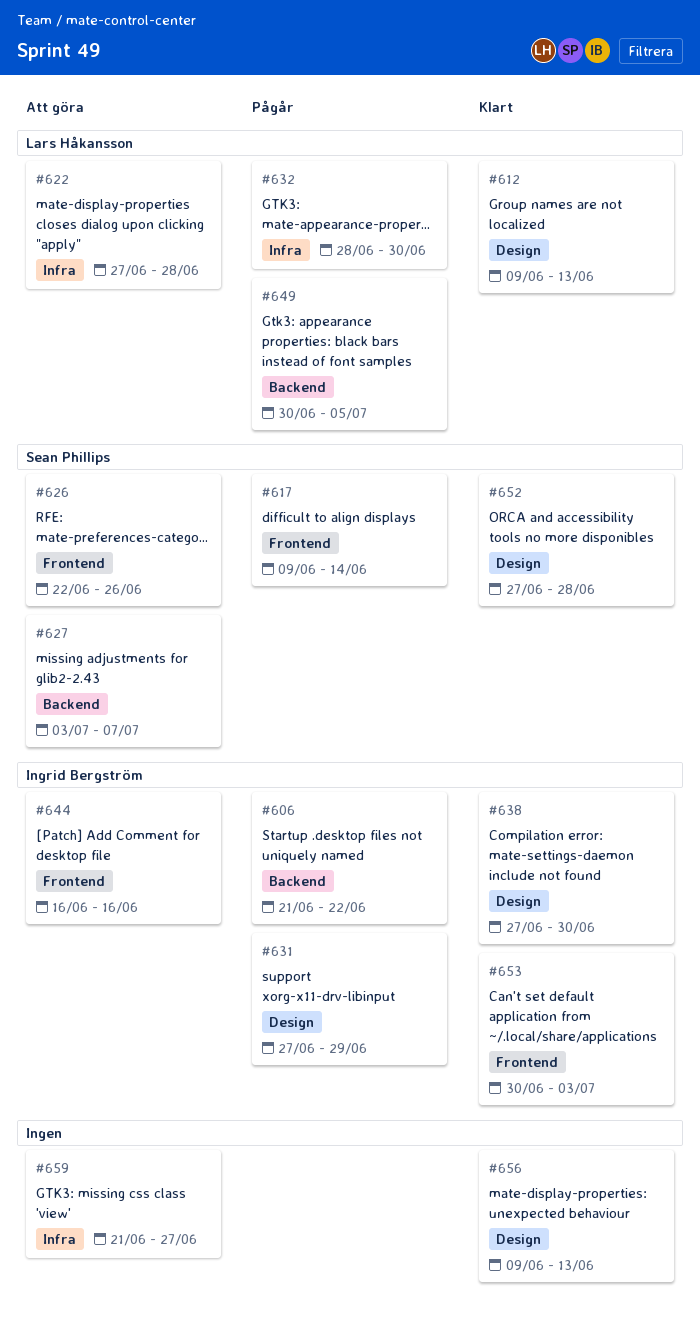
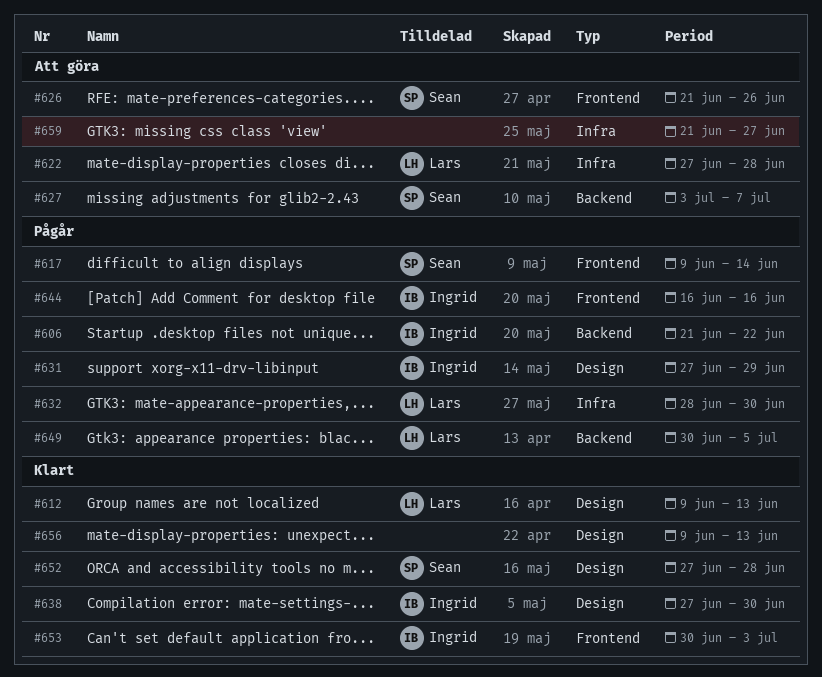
#626, start: Jun 22 -> Jun 21
#644, status: Att göra -> Pågår

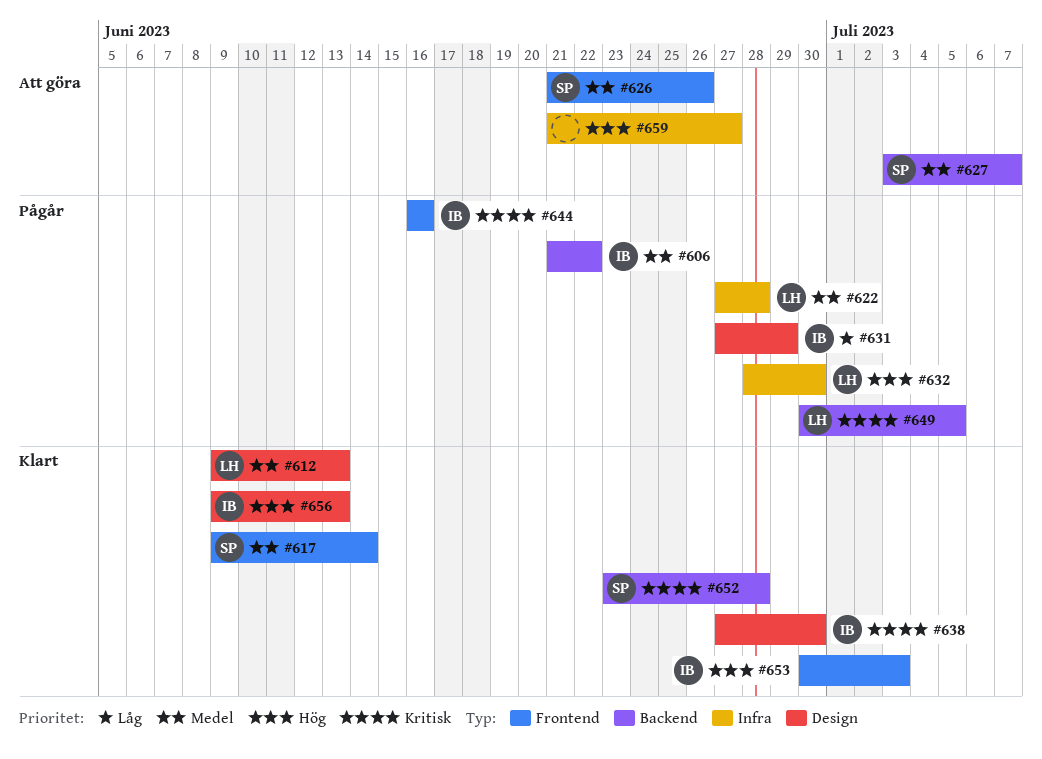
#617, status: Pågår -> Klart
#622, status: Att göra -> Pågår
#652, label: Design -> Backend
#652, start: Jun 27 -> Jun 23
#656, owner: none -> Ingrid

